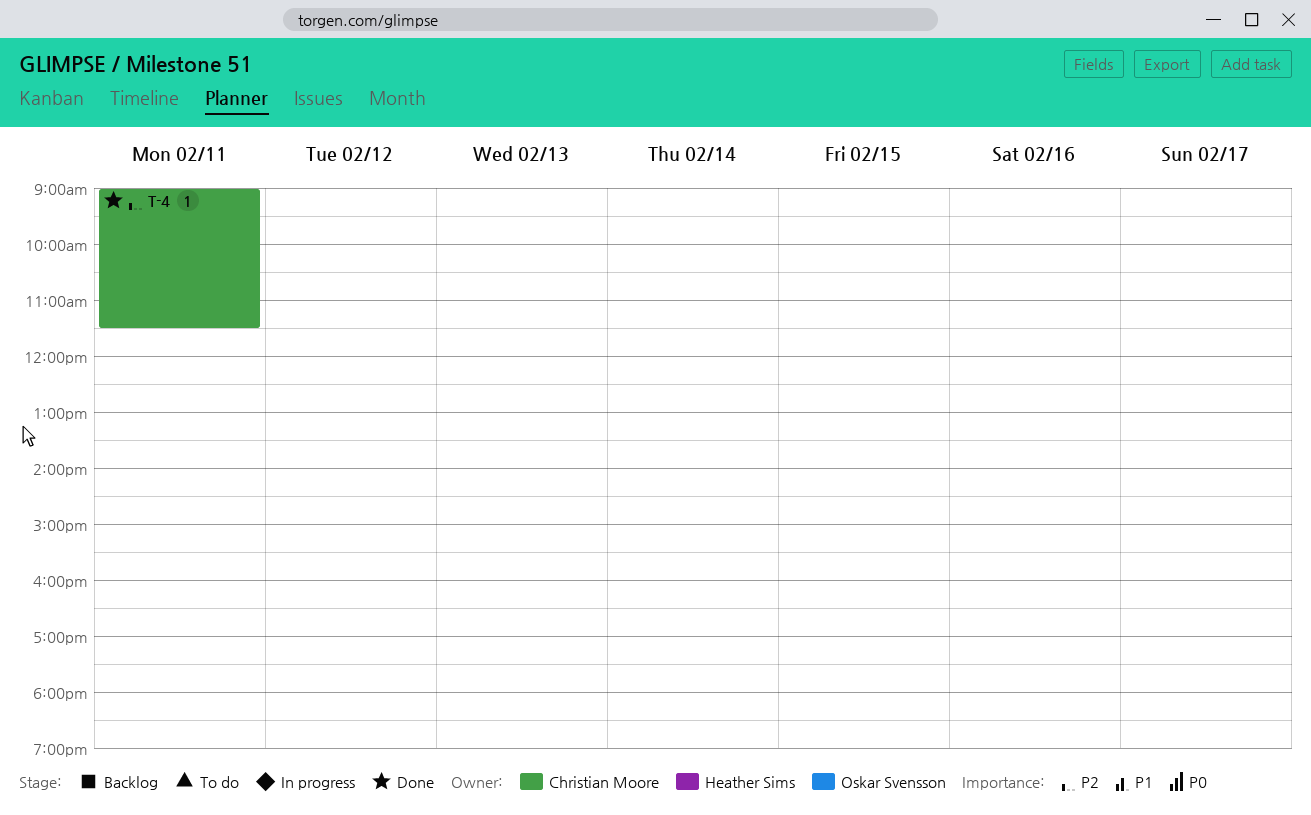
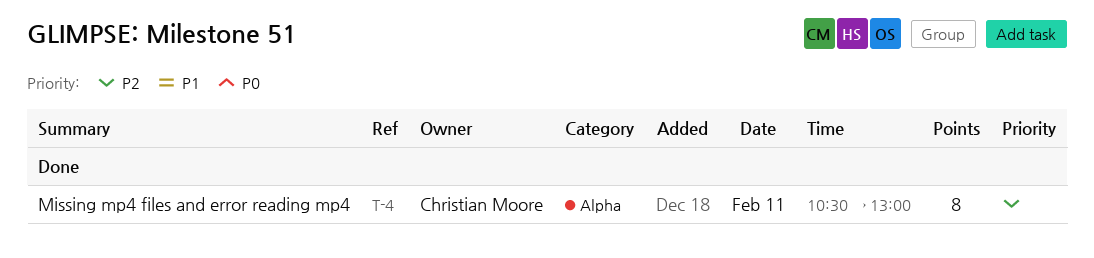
T-4, estimate: 1 -> 8
T-4, begins: 09:00 -> 10:30
T-4, ends: 11:30 -> 13:00

